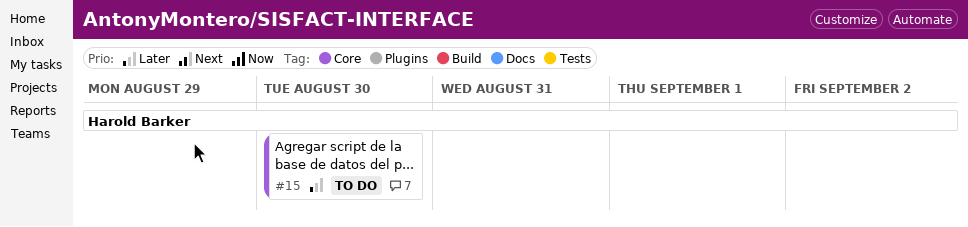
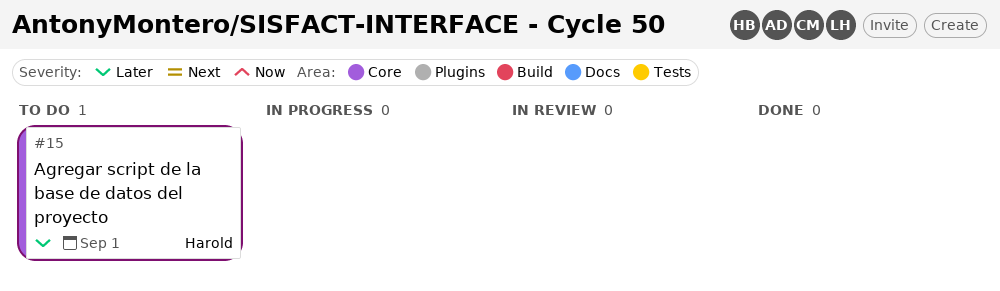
#15, due: Aug 30 -> Sep 1

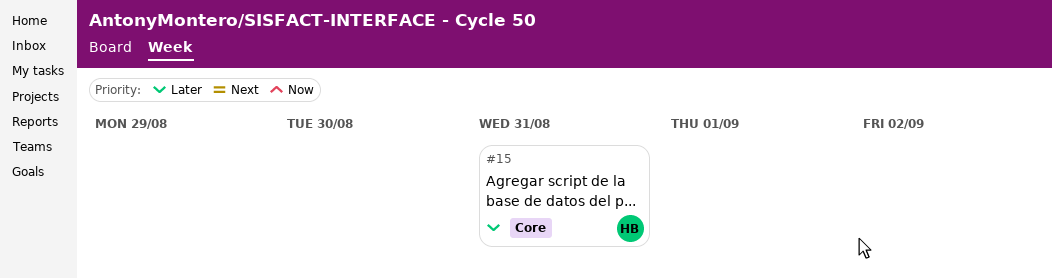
#15, due: Sep 1 -> Aug 31

